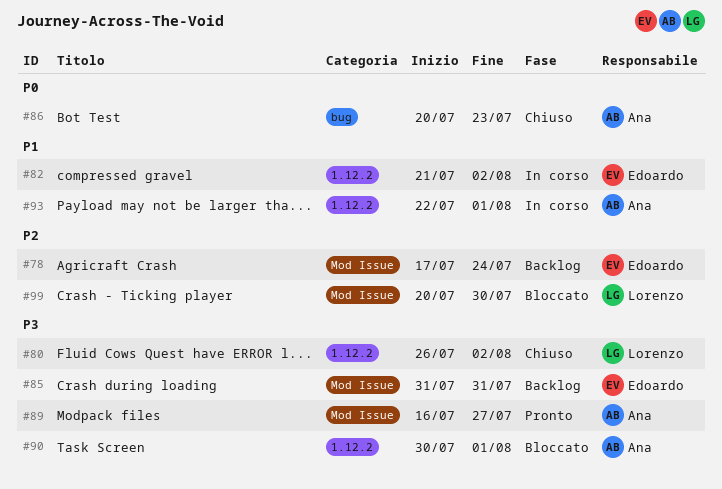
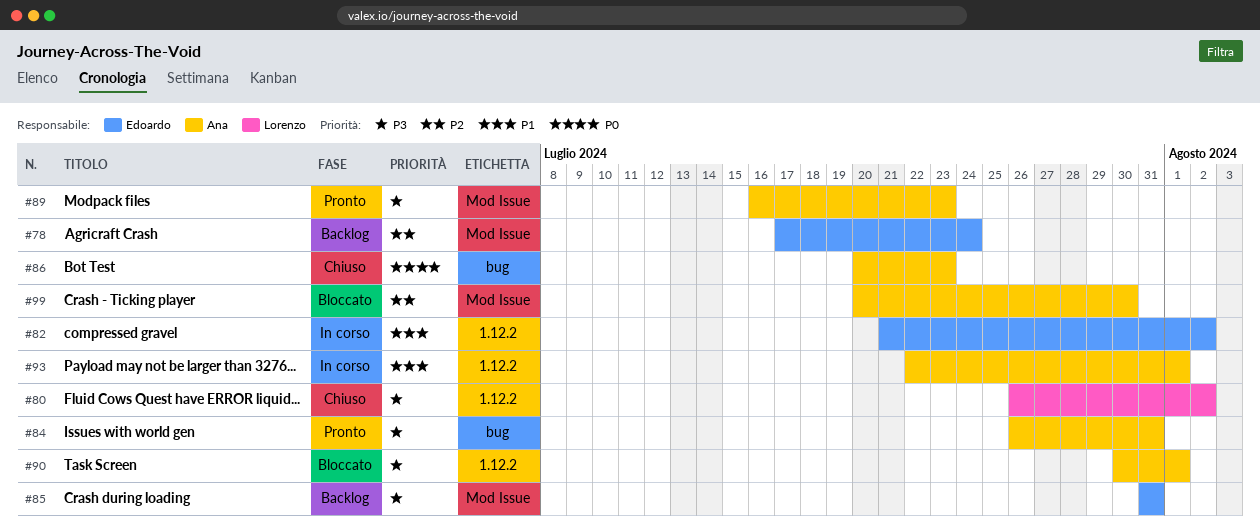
#84: none -> present
#89, due: Jul 27 -> Jul 23
#99, owner: Lorenzo -> Ana

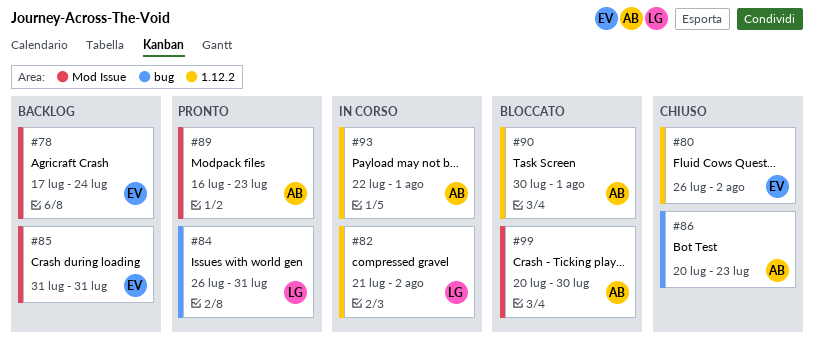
#80, owner: Lorenzo -> Edoardo
#82, owner: Edoardo -> Lorenzo
#84, owner: Ana -> Lorenzo

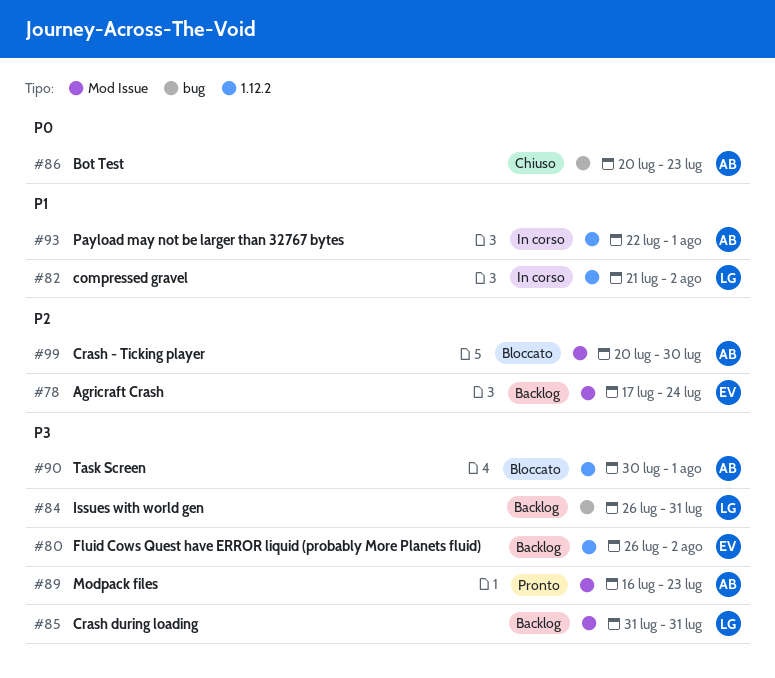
#80, status: Chiuso -> Backlog
#84, status: Pronto -> Backlog
#85, owner: EV -> LG

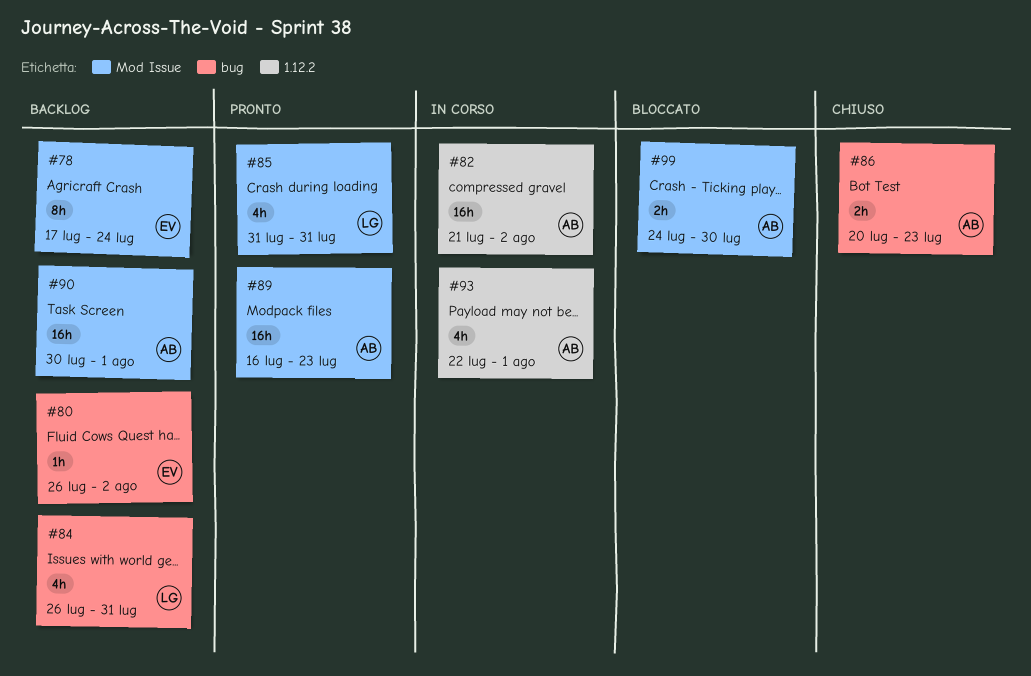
#80, label: 1.12.2 -> bug
#82, owner: LG -> AB
#85, status: Backlog -> Pronto
#90, status: Bloccato -> Backlog
#90, label: 1.12.2 -> Mod Issue
#99, start: Jul 20 -> Jul 24

